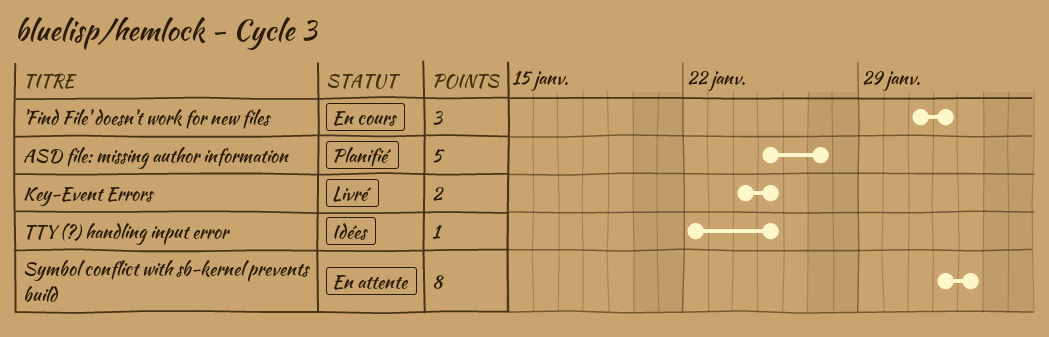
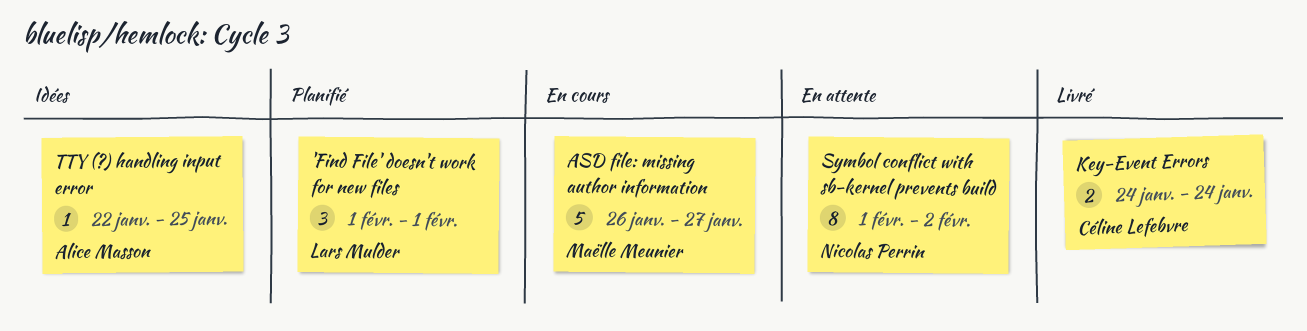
'Find File' doesn't work for new files, status: En cours -> Planifié
'Find File' doesn't work for new files, start: Jan 31 -> Feb 1
ASD file: missing author information, status: Planifié -> En cours
ASD file: missing author information, start: Jan 25 -> Jan 26
Key-Event Errors, due: Jan 25 -> Jan 24

